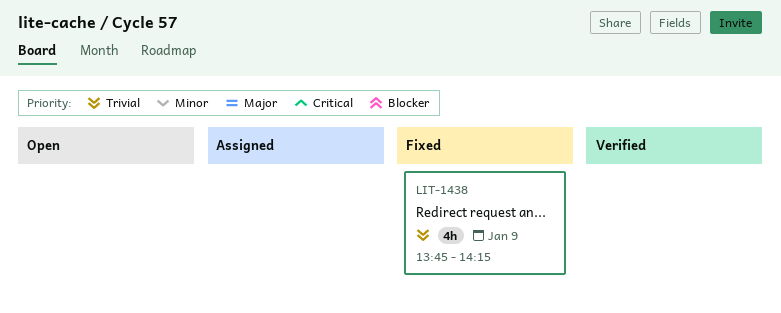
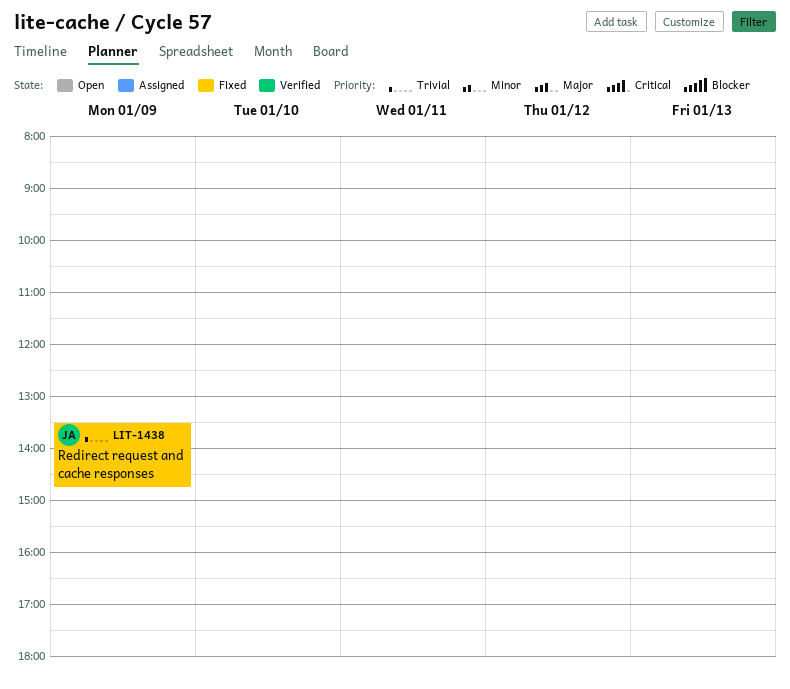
LIT-1438, begins: 13:45 -> 13:30
LIT-1438, ends: 14:15 -> 14:45

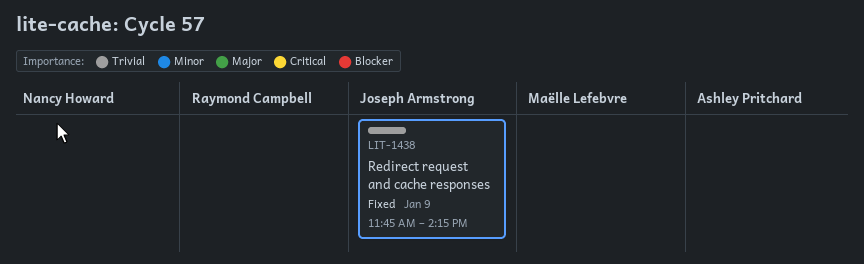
LIT-1438, begins: 13:30 -> 11:45
LIT-1438, ends: 14:45 -> 14:15

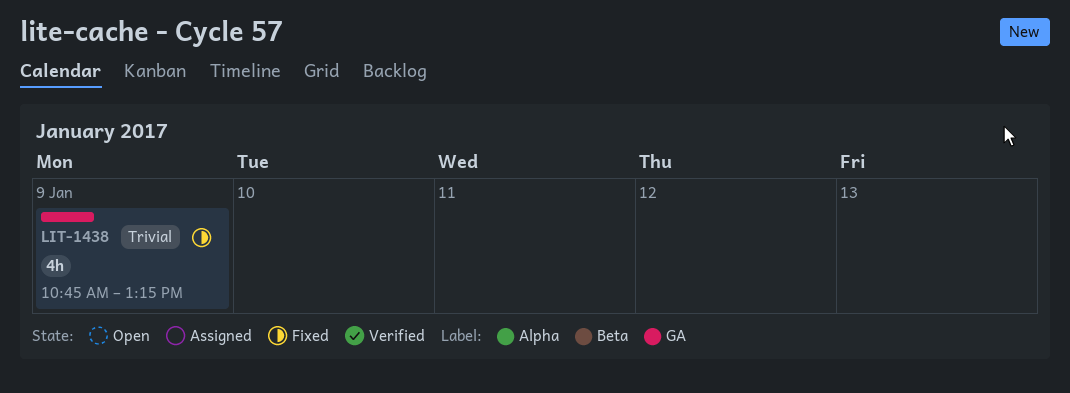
LIT-1438, begins: 11:45 -> 10:45
LIT-1438, ends: 14:15 -> 13:15

